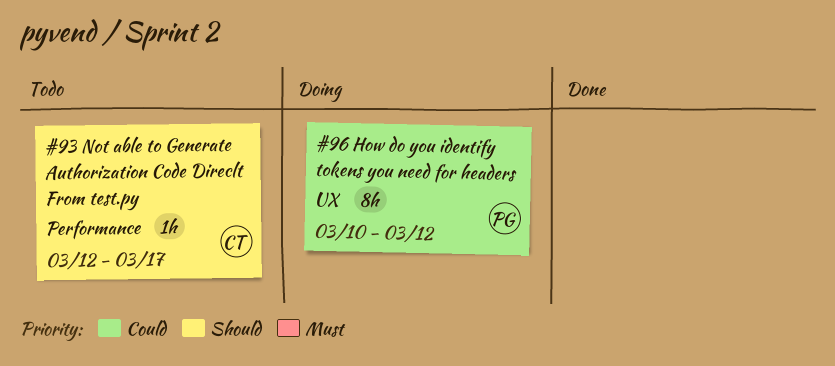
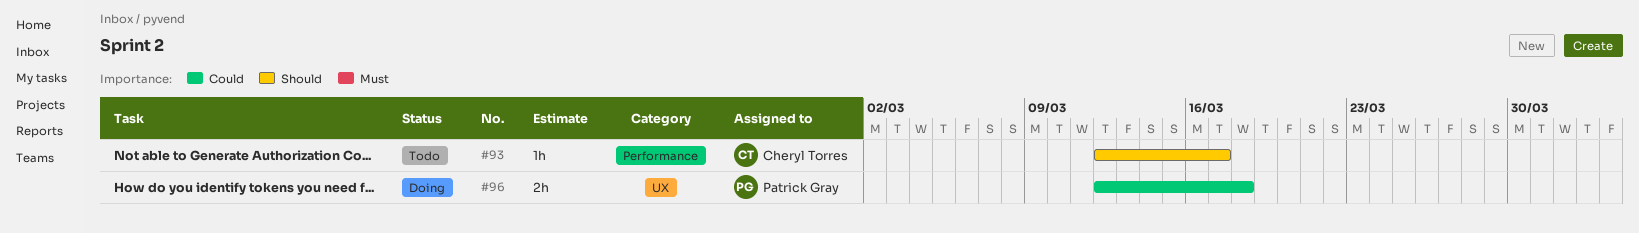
#96, estimate: 8h -> 2h
#96, start: Mar 10 -> Mar 12
#96, due: Mar 12 -> Mar 18

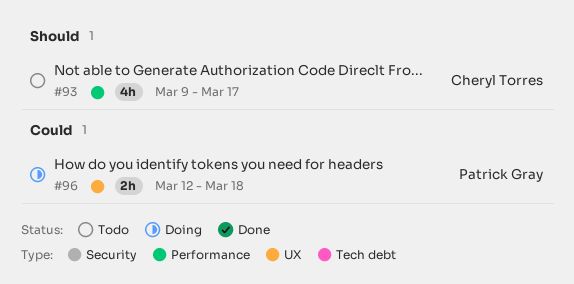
#93, estimate: 1h -> 4h
#93, start: Mar 12 -> Mar 9

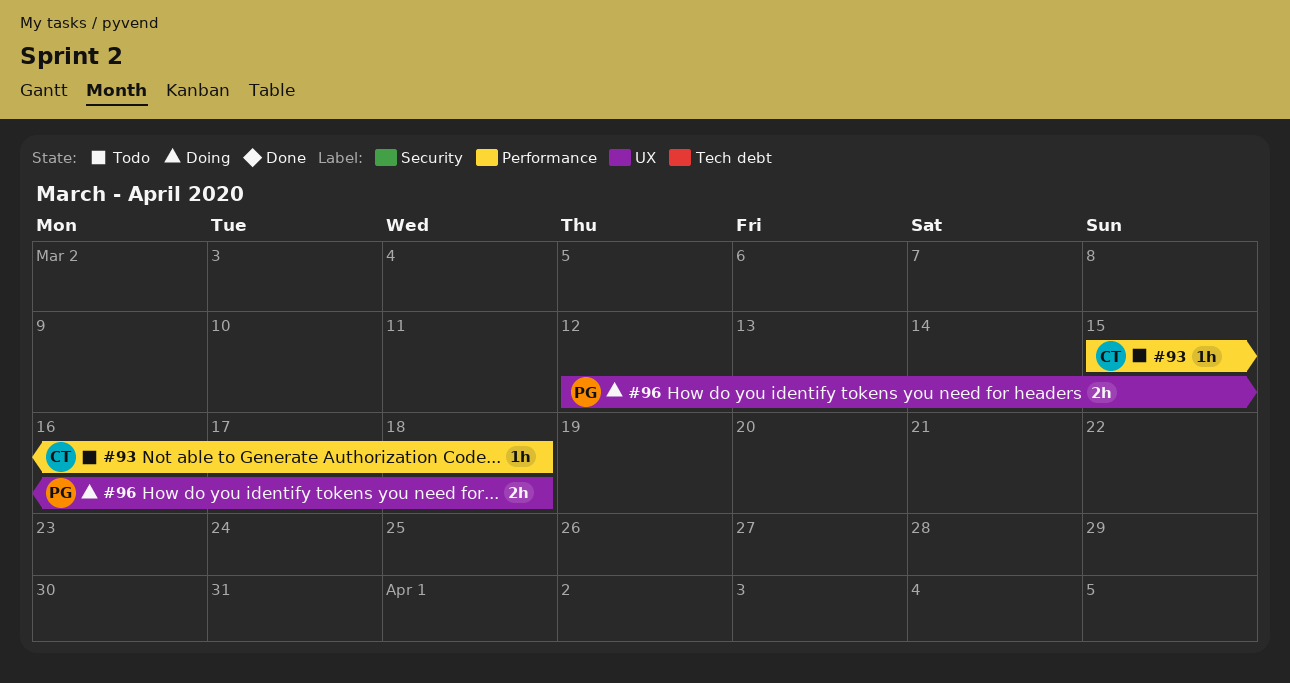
#93, estimate: 4h -> 1h
#93, start: Mar 9 -> Mar 15
#93, due: Mar 17 -> Mar 18

